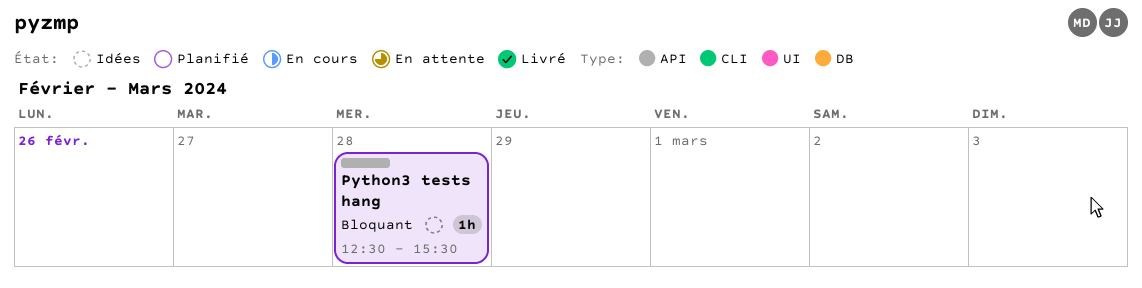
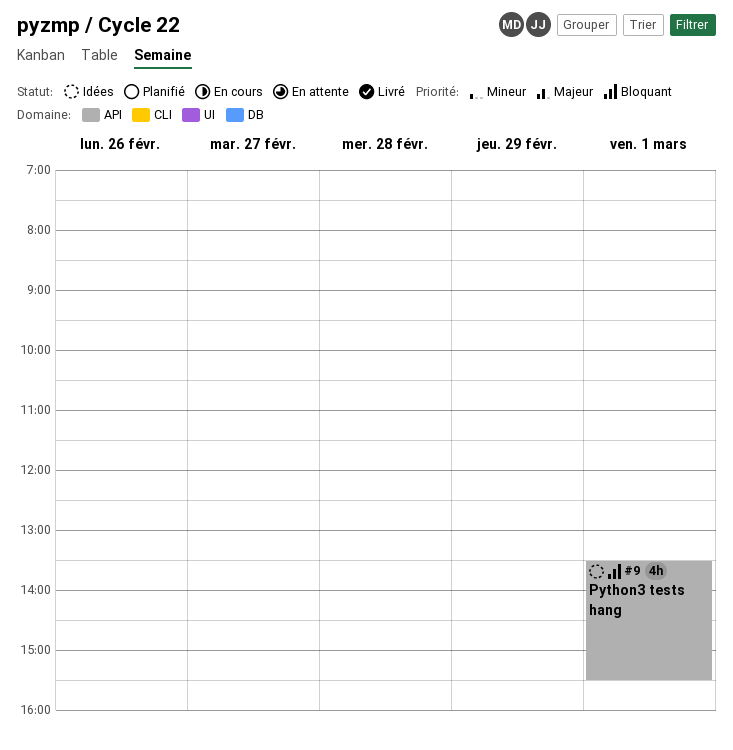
Python3 tests hang, estimate: 1h -> 4h
Python3 tests hang, day: Feb 28 -> Mar 1
Python3 tests hang, begins: 12:30 -> 13:30

